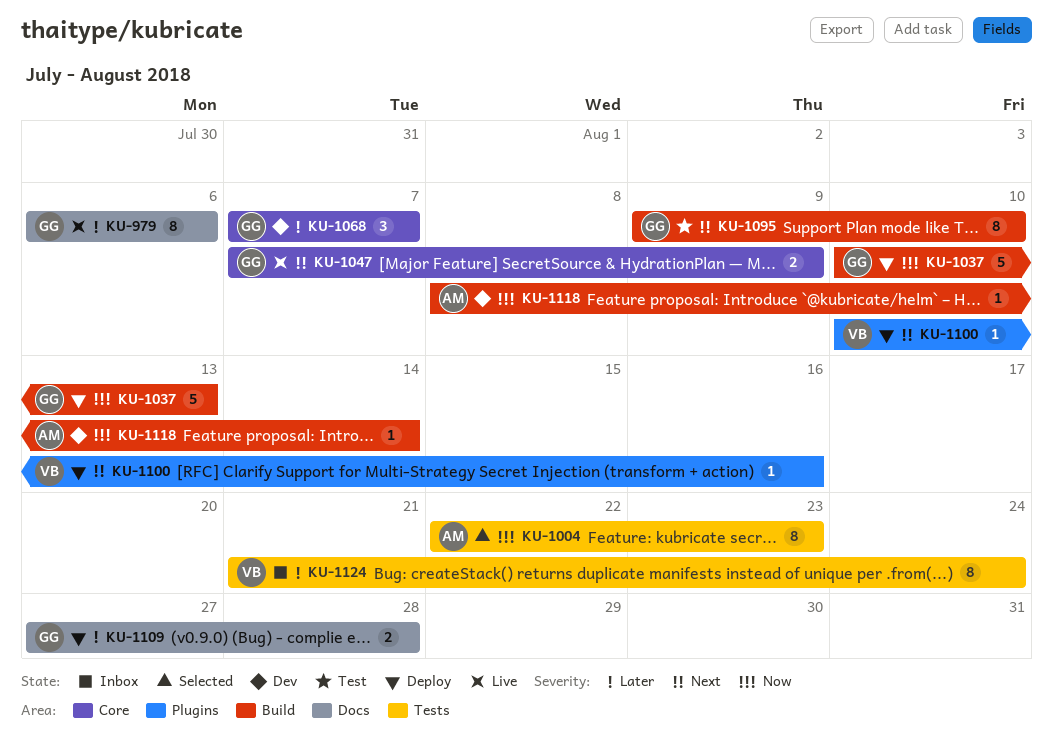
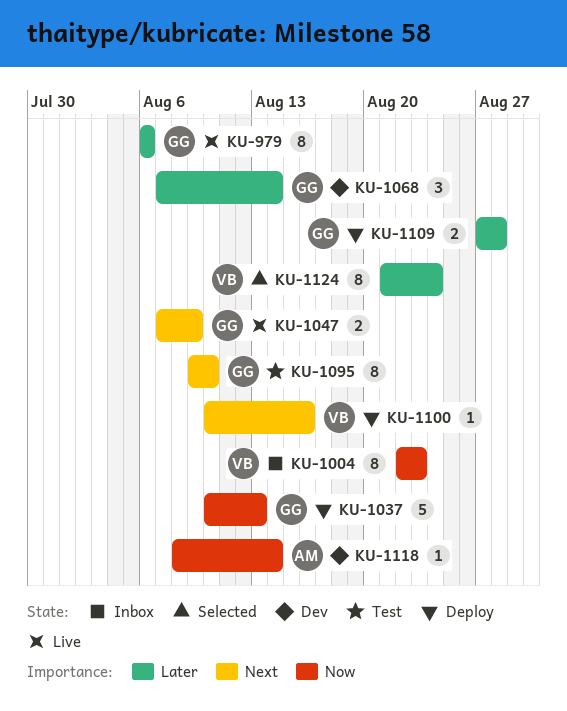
KU-1004, status: Selected -> Inbox
KU-1004, owner: AM -> VB
KU-1068, due: Aug 7 -> Aug 14
KU-1124, status: Inbox -> Selected

